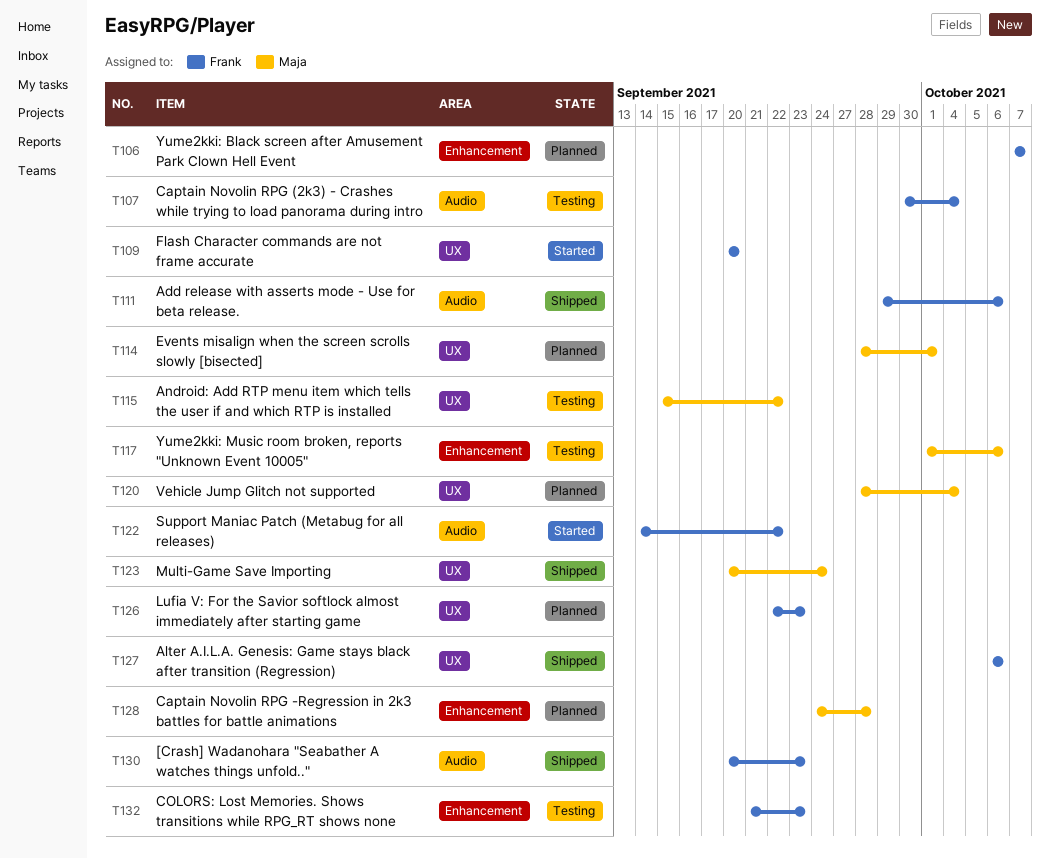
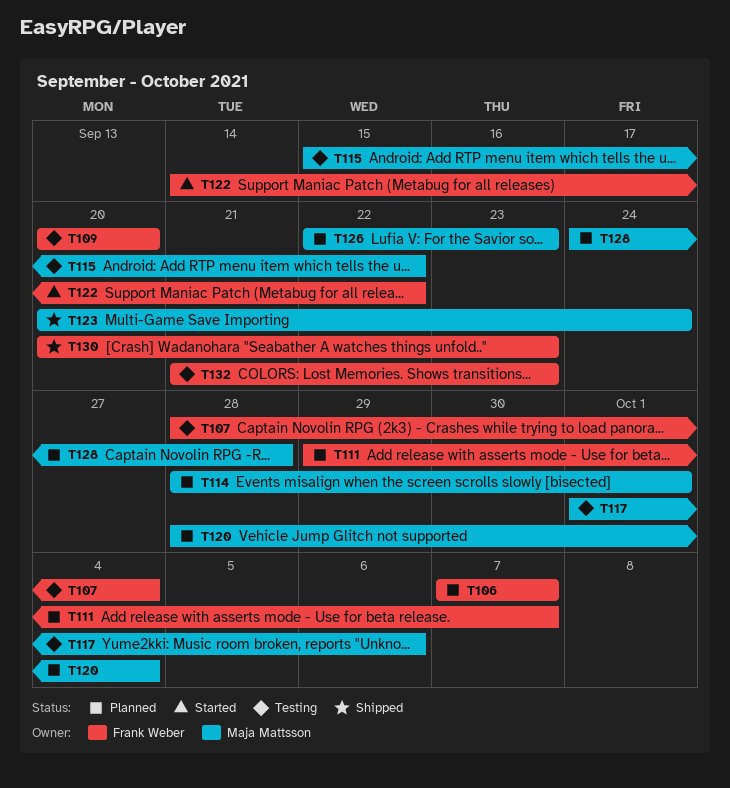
T107, start: Sep 30 -> Sep 28
T109, status: Started -> Testing
T111, status: Shipped -> Planned
T111, due: Oct 6 -> Oct 7
T126, owner: Frank Weber -> Maja Mattsson
T127: present -> none

